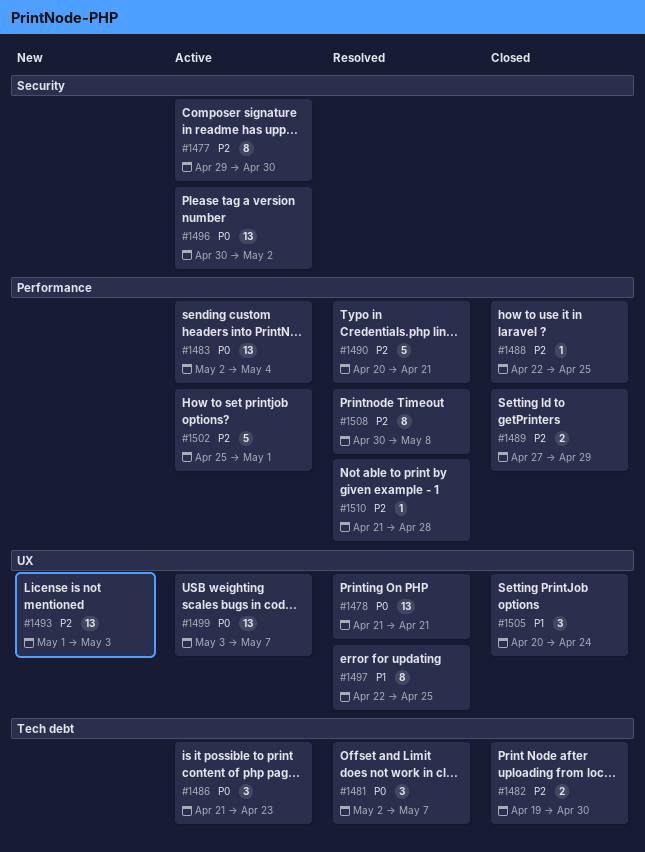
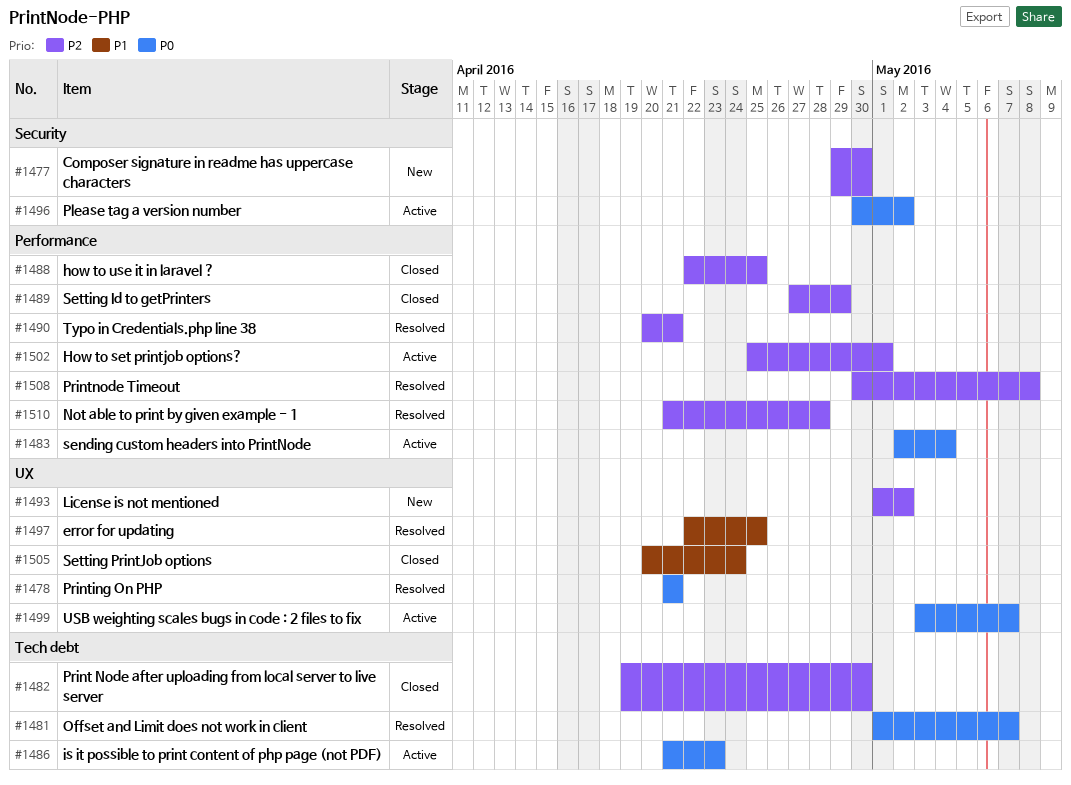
#1477, status: Active -> New
#1481, start: May 2 -> May 1
#1493, due: May 3 -> May 2

